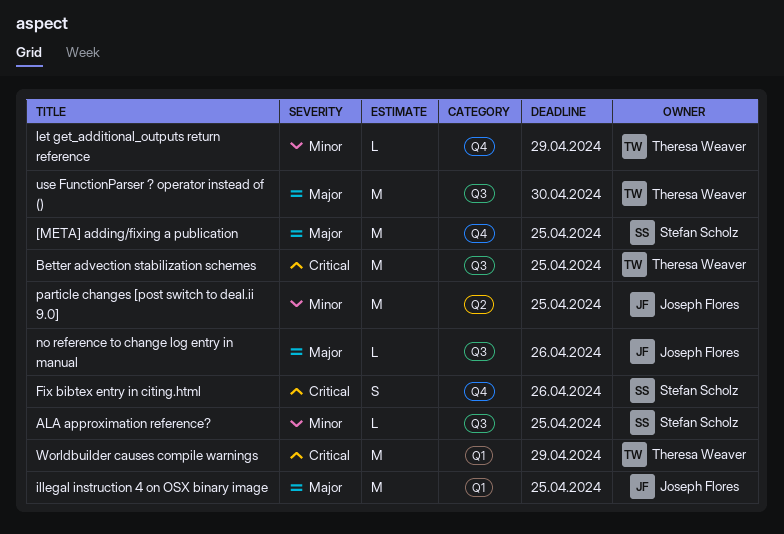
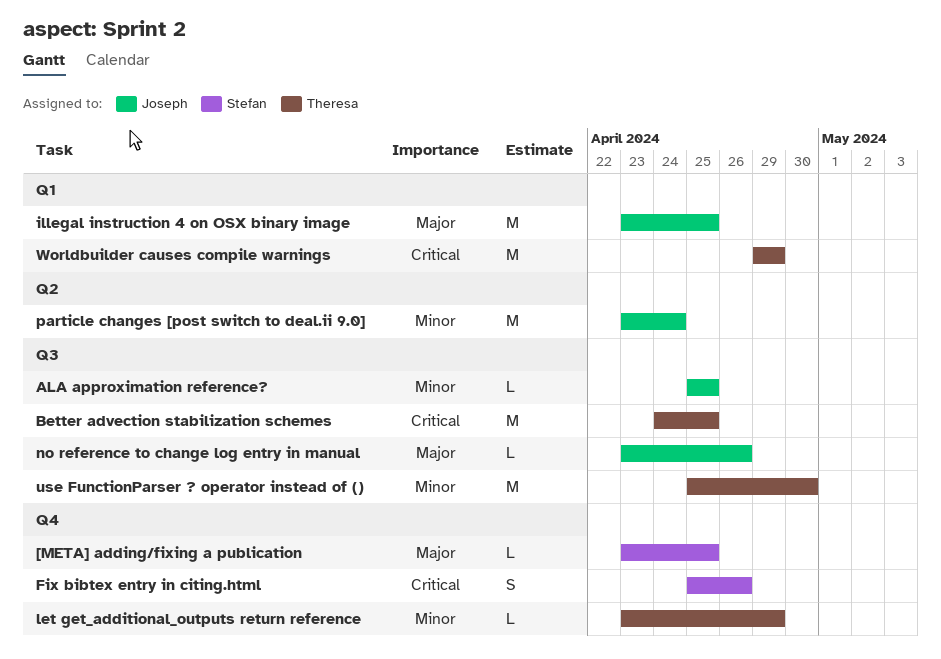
[META] adding/fixing a publication, estimate: M -> L
ALA approximation reference?, owner: Stefan Scholz -> Joseph Flores
particle changes [post switch to deal.ii 9.0], due: Apr 25 -> Apr 24
use FunctionParser ? operator instead of (), priority: Major -> Minor

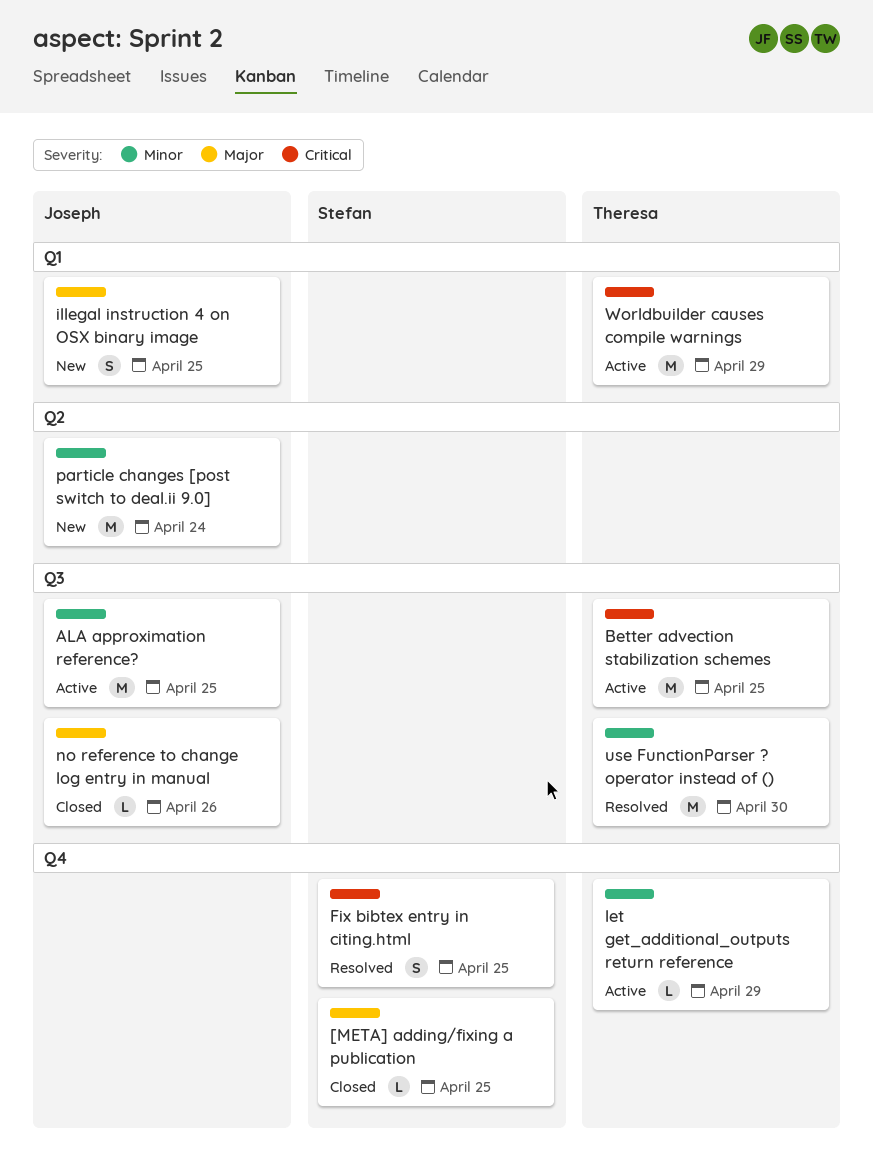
ALA approximation reference?, estimate: L -> M
Fix bibtex entry in citing.html, due: Apr 26 -> Apr 25
illegal instruction 4 on OSX binary image, estimate: M -> S

